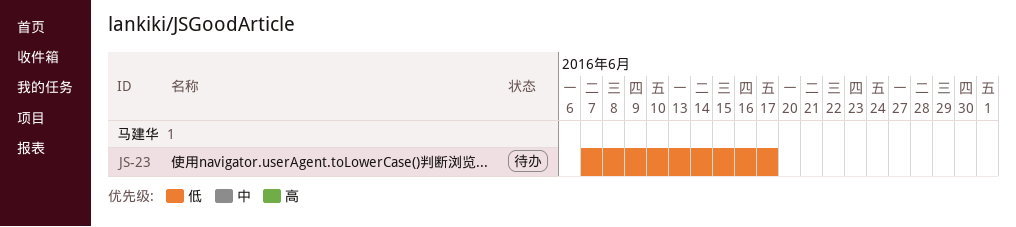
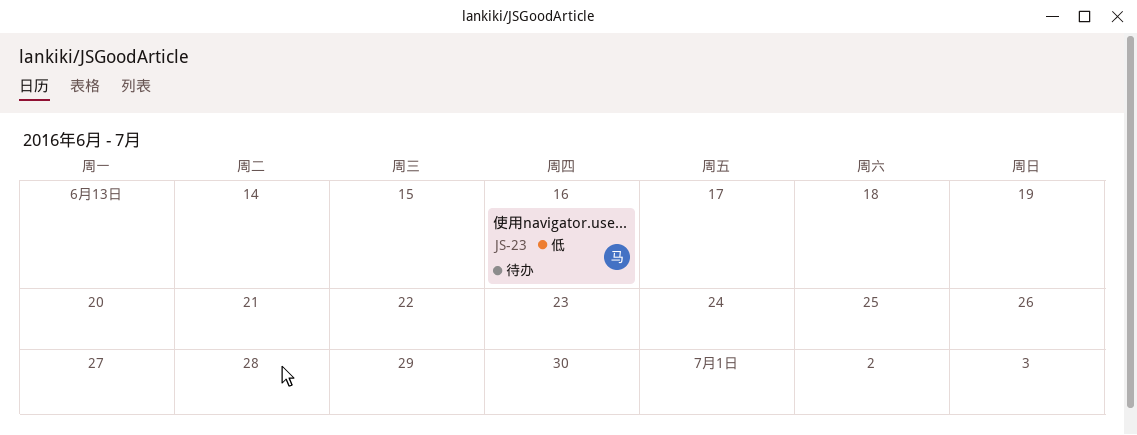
JS-23, due: Jun 17 -> Jun 16

